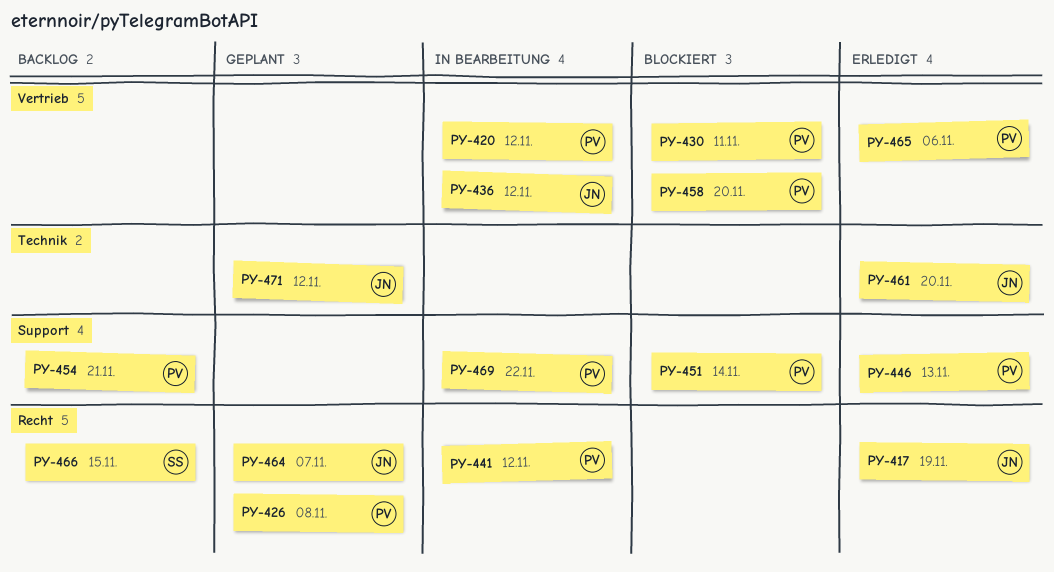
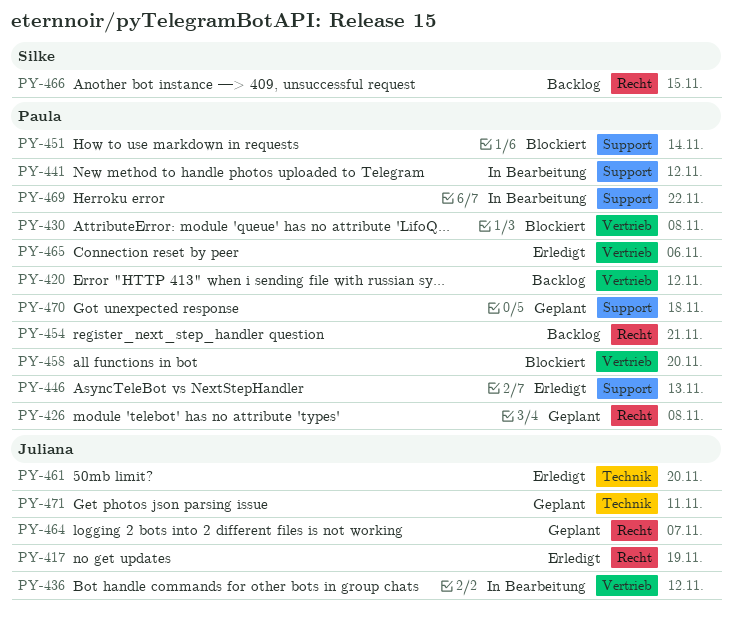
PY-420, status: In Bearbeitung -> Backlog
PY-430, due: Nov 11 -> Nov 8
PY-441, label: Recht -> Support
PY-454, label: Support -> Recht
PY-470: none -> present
PY-471, due: Nov 12 -> Nov 11

